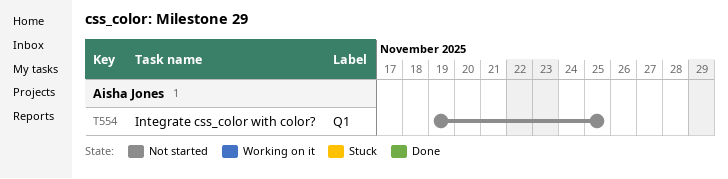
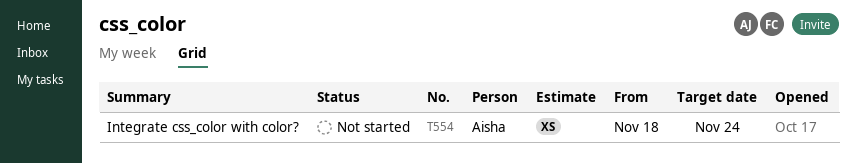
T554, start: Nov 19 -> Nov 18
T554, due: Nov 25 -> Nov 24

